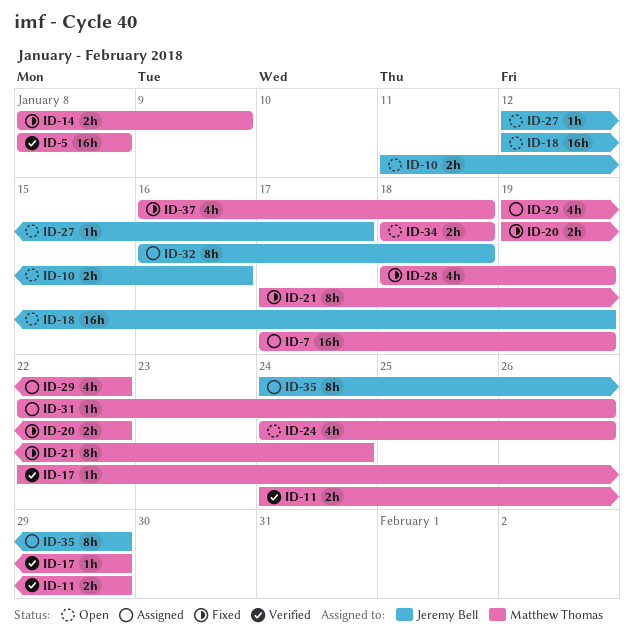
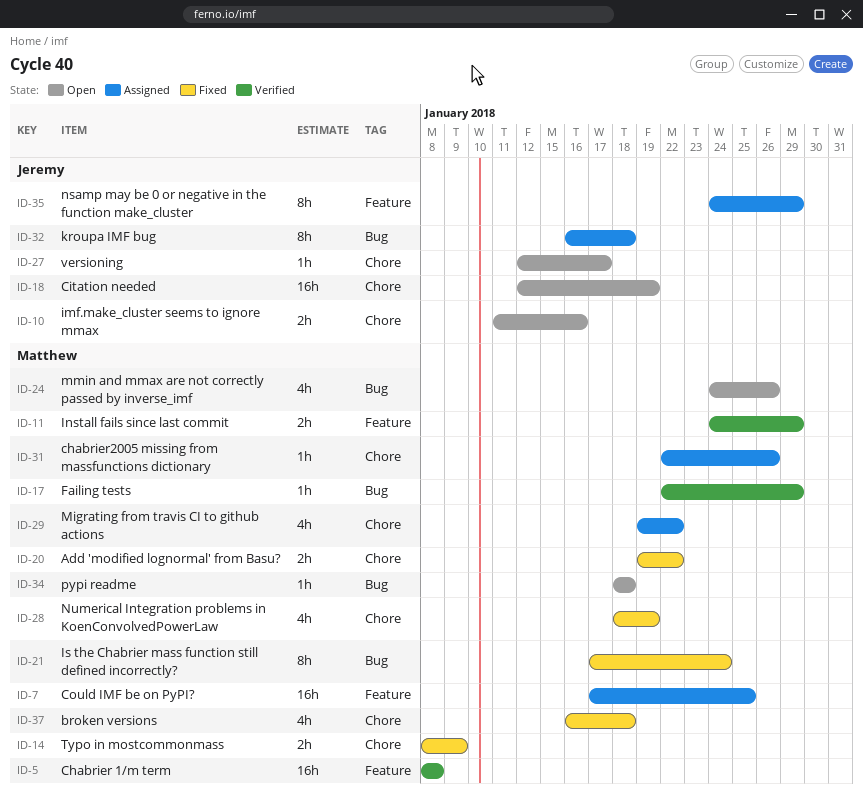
ID-7, due: Jan 19 -> Jan 25
ID-34, estimate: 2h -> 1h

